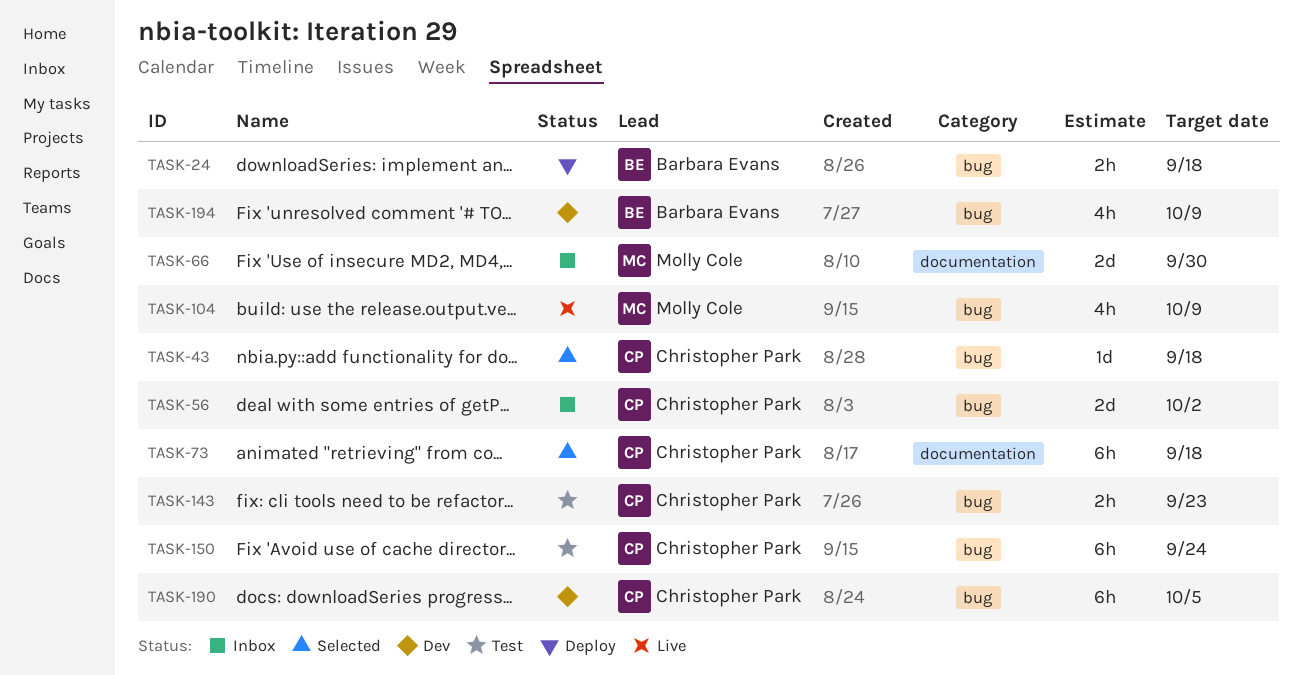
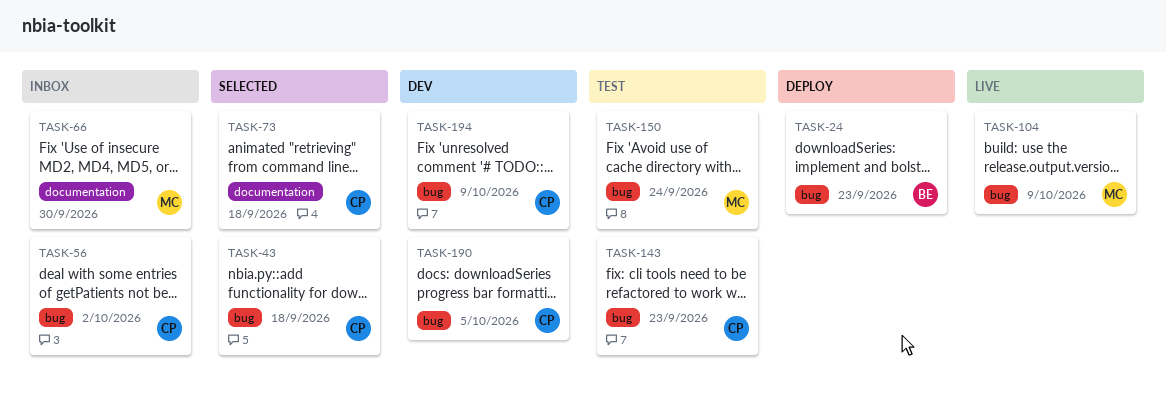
TASK-24, due: Sep 18 -> Sep 23
TASK-150, owner: Christopher Park -> Molly Cole
TASK-194, owner: Barbara Evans -> Christopher Park

